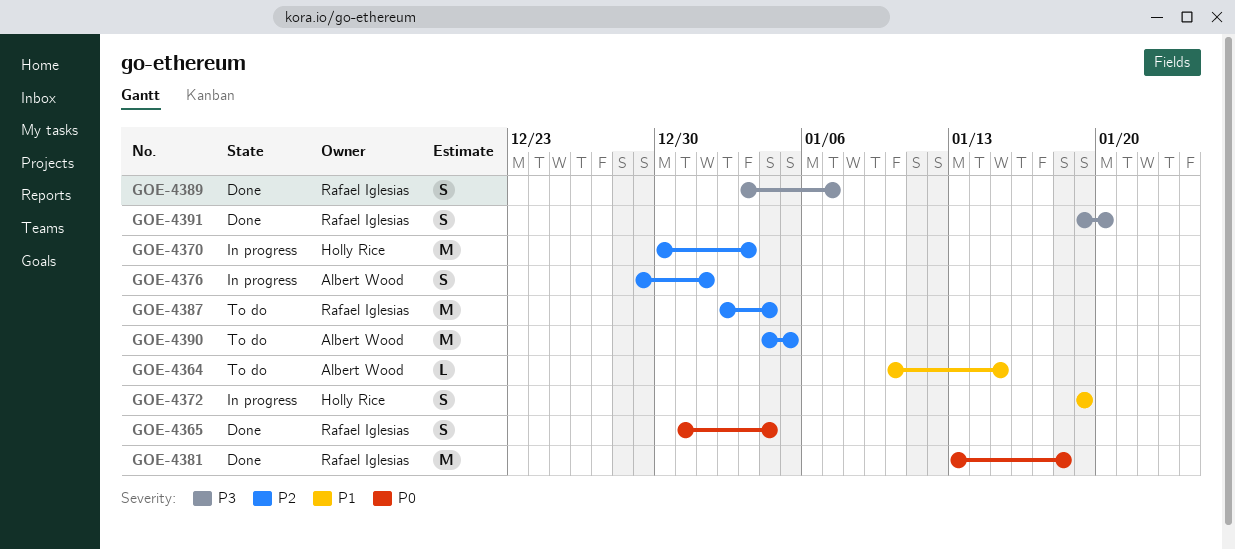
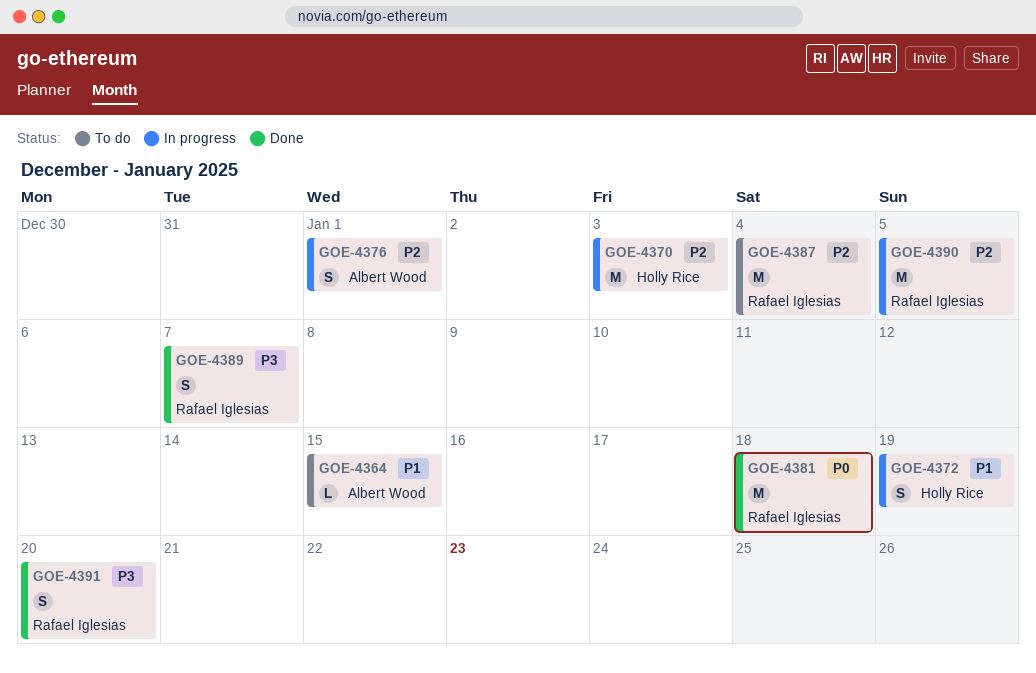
GOE-4365: present -> none
GOE-4390, status: To do -> In progress
GOE-4390, owner: Albert Wood -> Rafael Iglesias

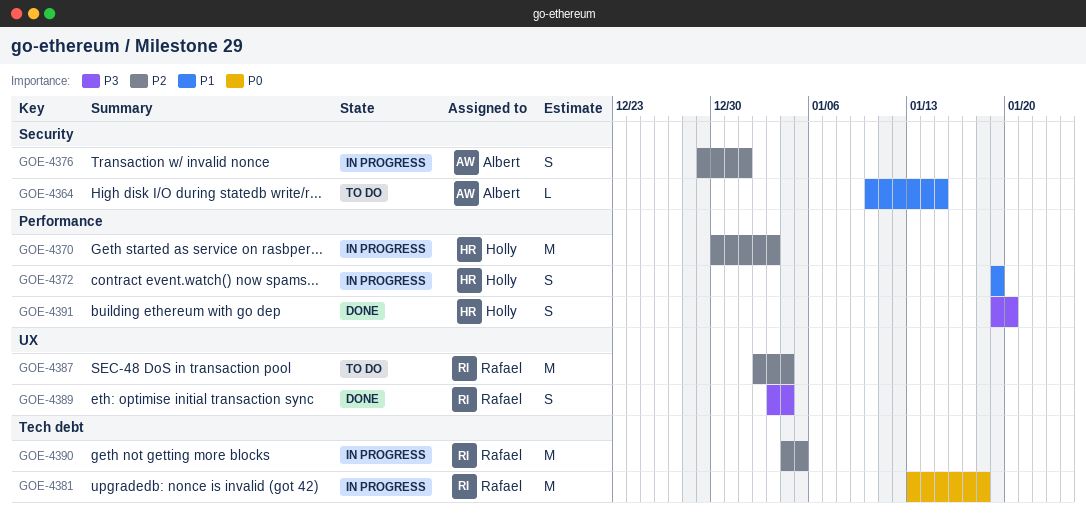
GOE-4381, status: Done -> In progress
GOE-4389, due: Jan 7 -> Jan 4
GOE-4391, owner: Rafael Iglesias -> Holly Rice

